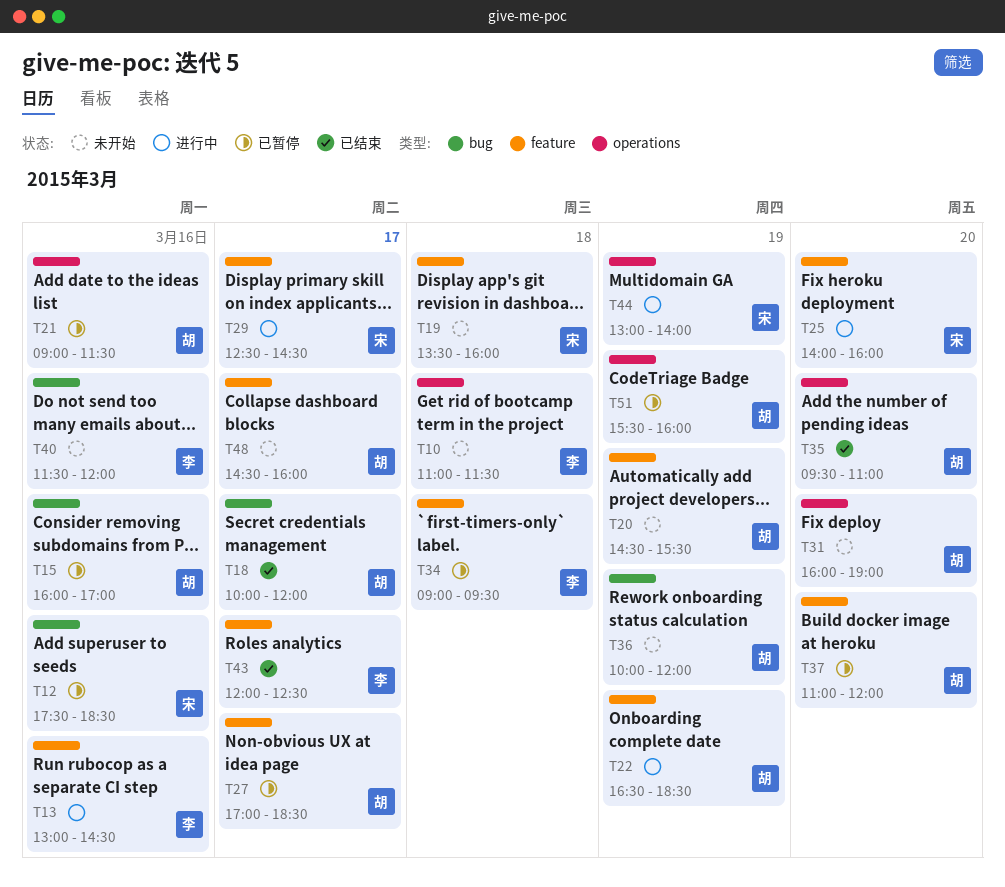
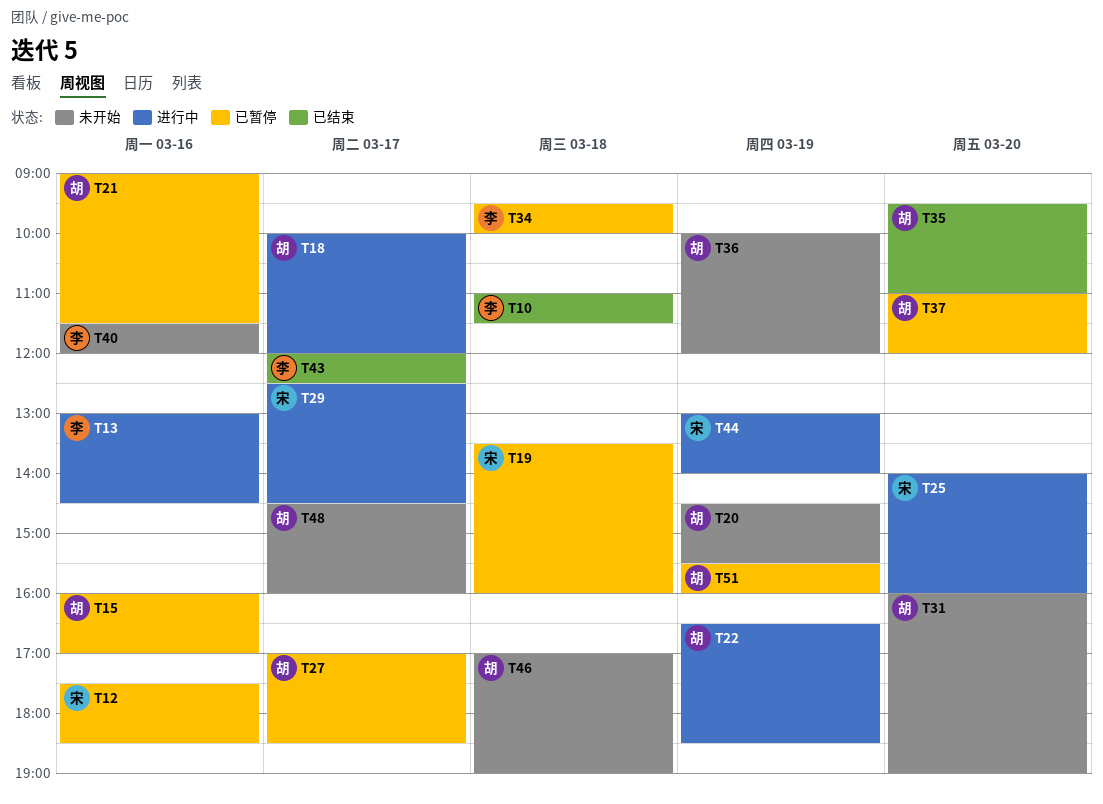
T10, status: 未开始 -> 已结束
T18, status: 已结束 -> 进行中
T19, status: 未开始 -> 已暂停
T34, begins: 09:00 -> 09:30
T34, ends: 09:30 -> 10:00
T46: none -> present

